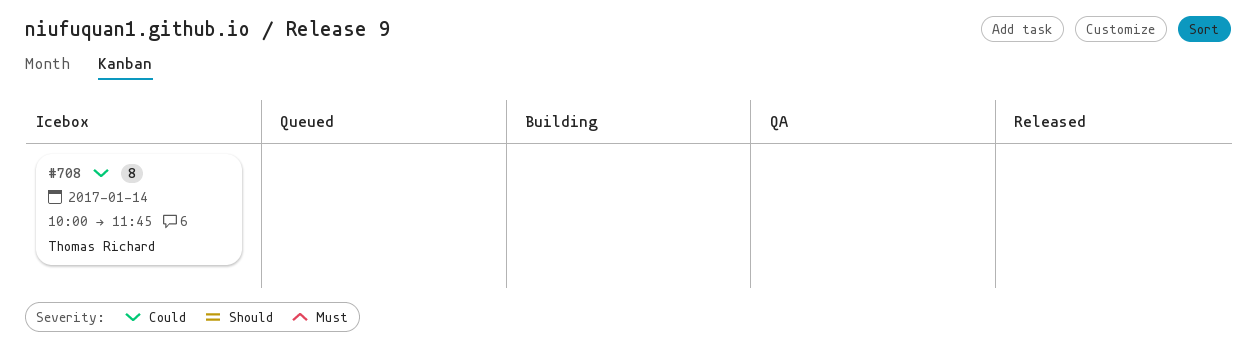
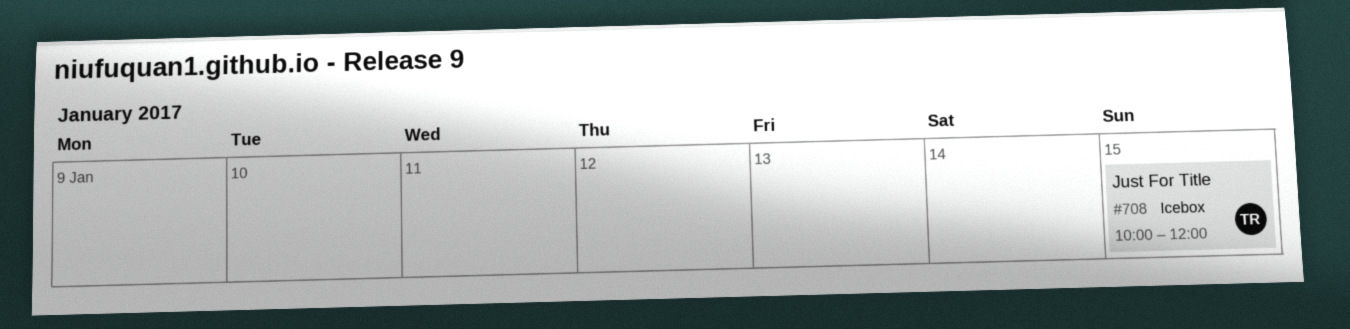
#708, day: Jan 14 -> Jan 15
#708, ends: 11:45 -> 12:00

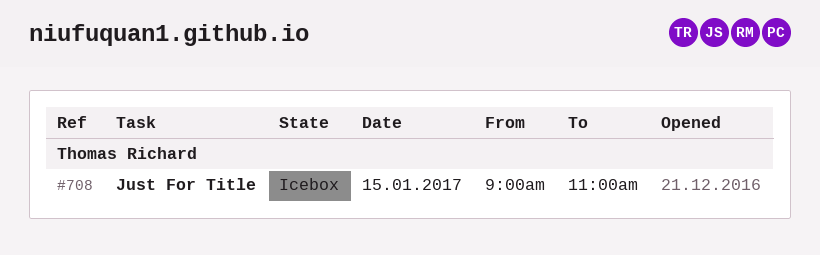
#708, begins: 10:00 -> 09:00
#708, ends: 12:00 -> 11:00

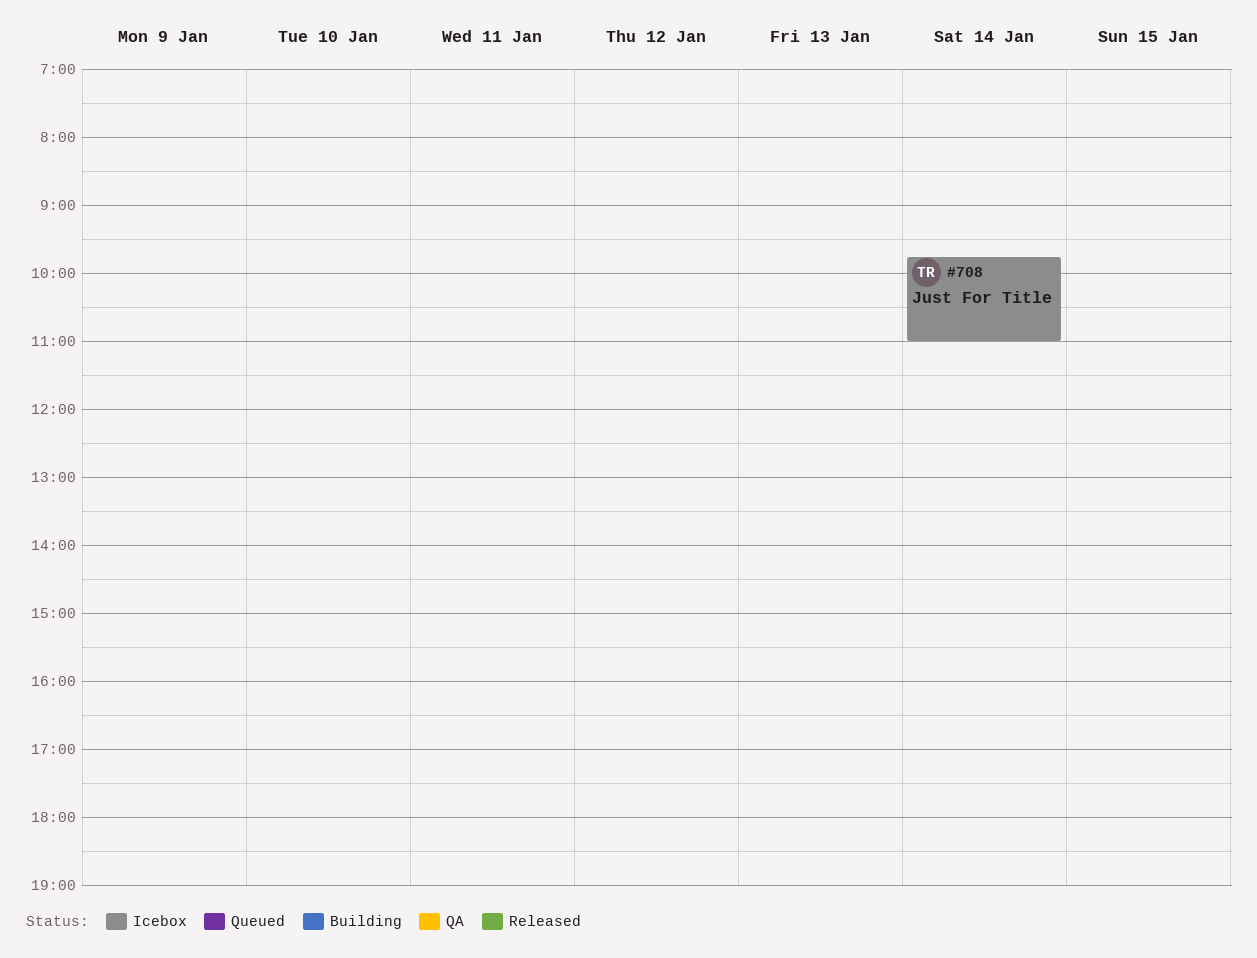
#708, day: Jan 15 -> Jan 14
#708, begins: 09:00 -> 09:45

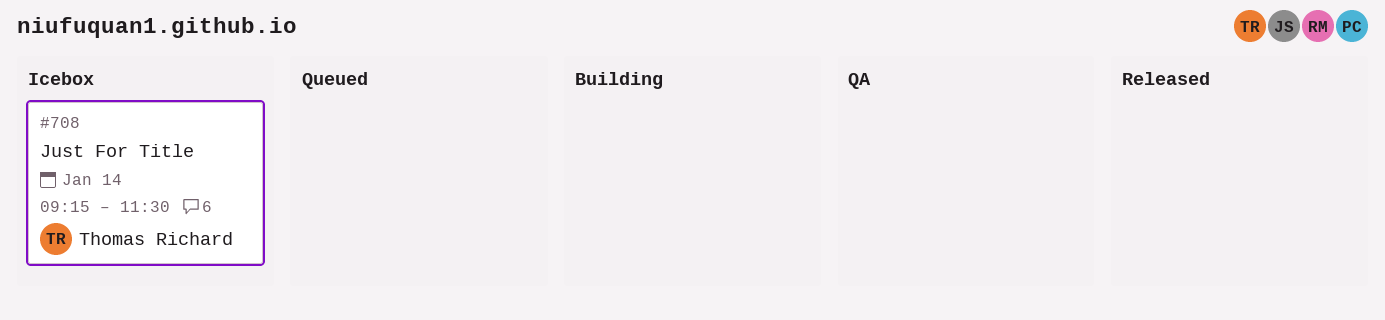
#708, begins: 09:45 -> 09:15
#708, ends: 11:00 -> 11:30

